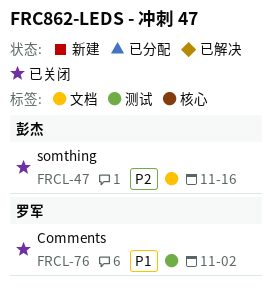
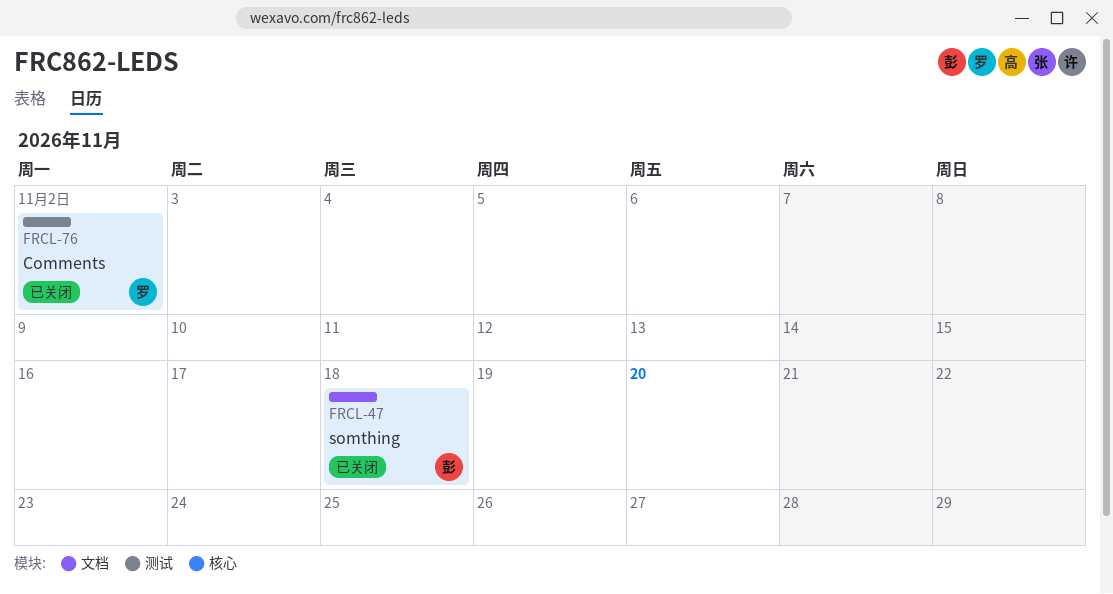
FRCL-47, due: Nov 16 -> Nov 18

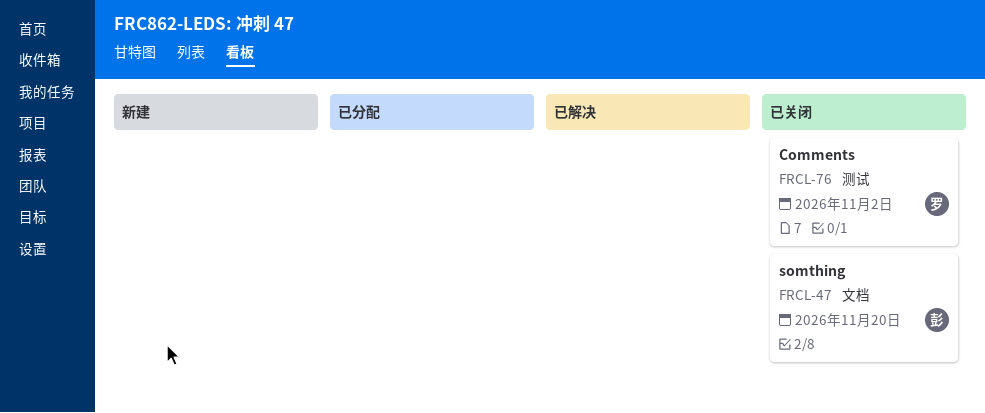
FRCL-47, due: Nov 18 -> Nov 20

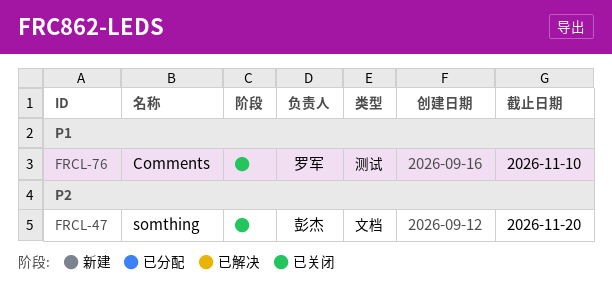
FRCL-76, due: Nov 2 -> Nov 10

